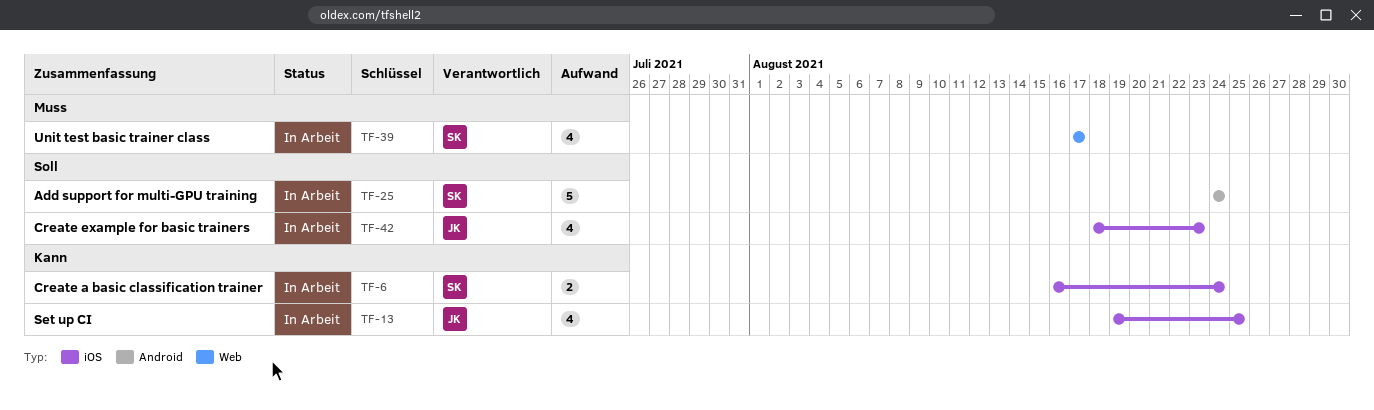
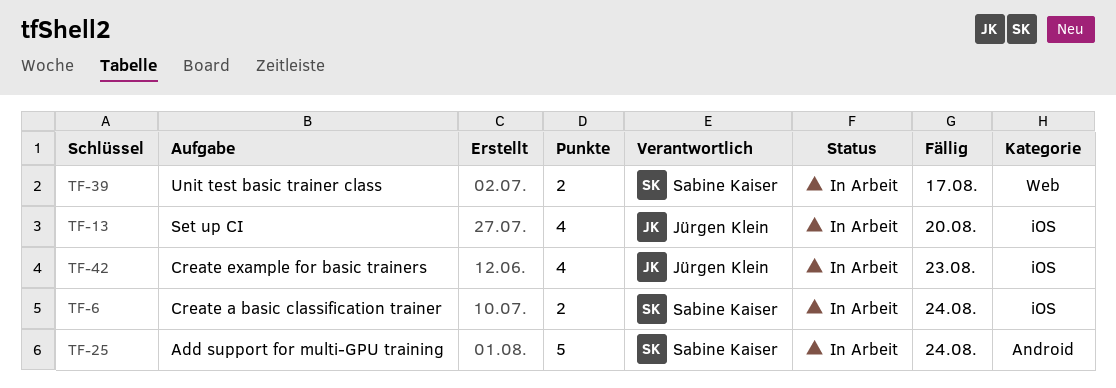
TF-13, due: Aug 25 -> Aug 20
TF-39, estimate: 4 -> 2

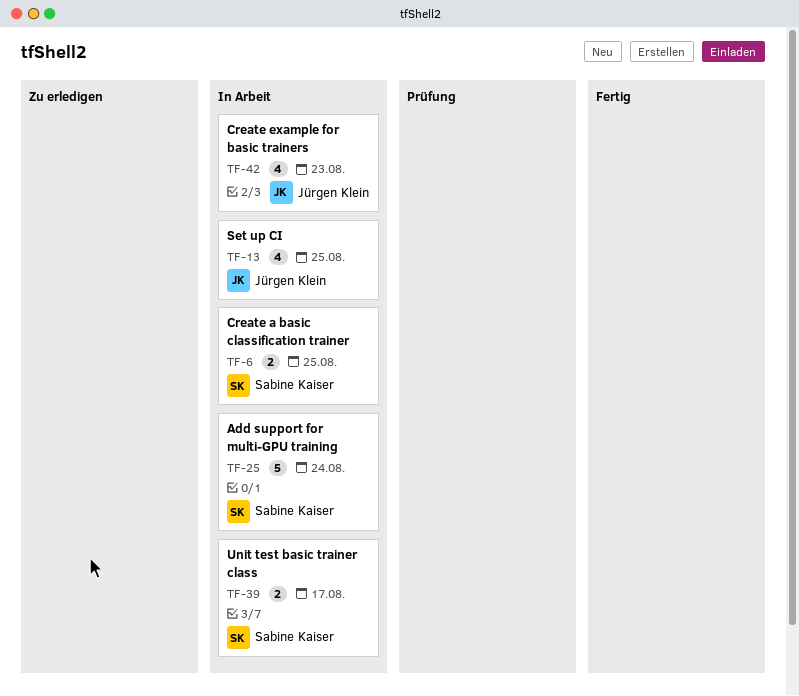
TF-6, due: Aug 24 -> Aug 25
TF-13, due: Aug 20 -> Aug 25

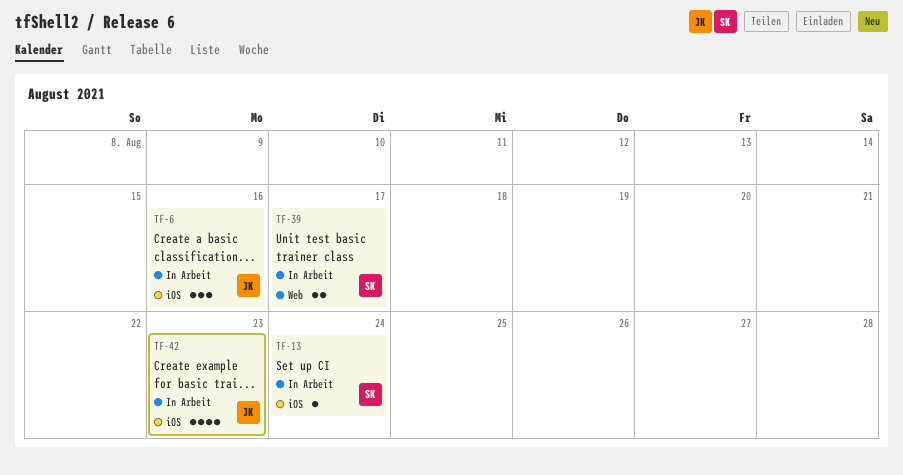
TF-6, owner: Sabine Kaiser -> Jürgen Klein
TF-6, estimate: 2 -> 3
TF-6, due: Aug 25 -> Aug 16
TF-13, owner: Jürgen Klein -> Sabine Kaiser
TF-13, estimate: 4 -> 1
TF-13, due: Aug 25 -> Aug 24
TF-25: present -> none

